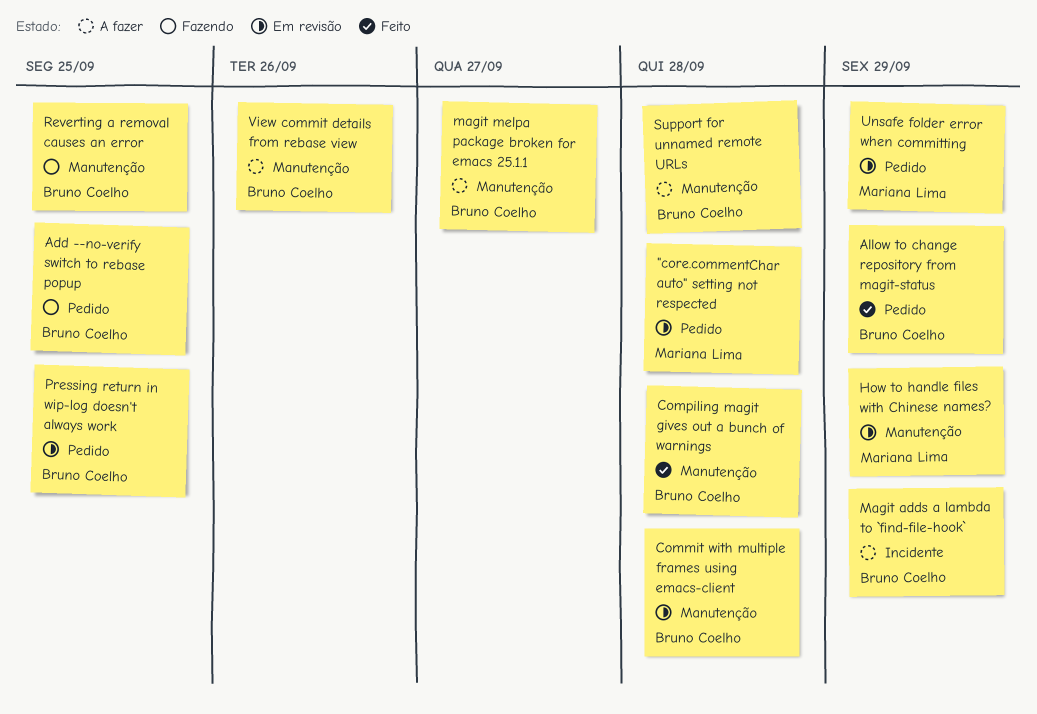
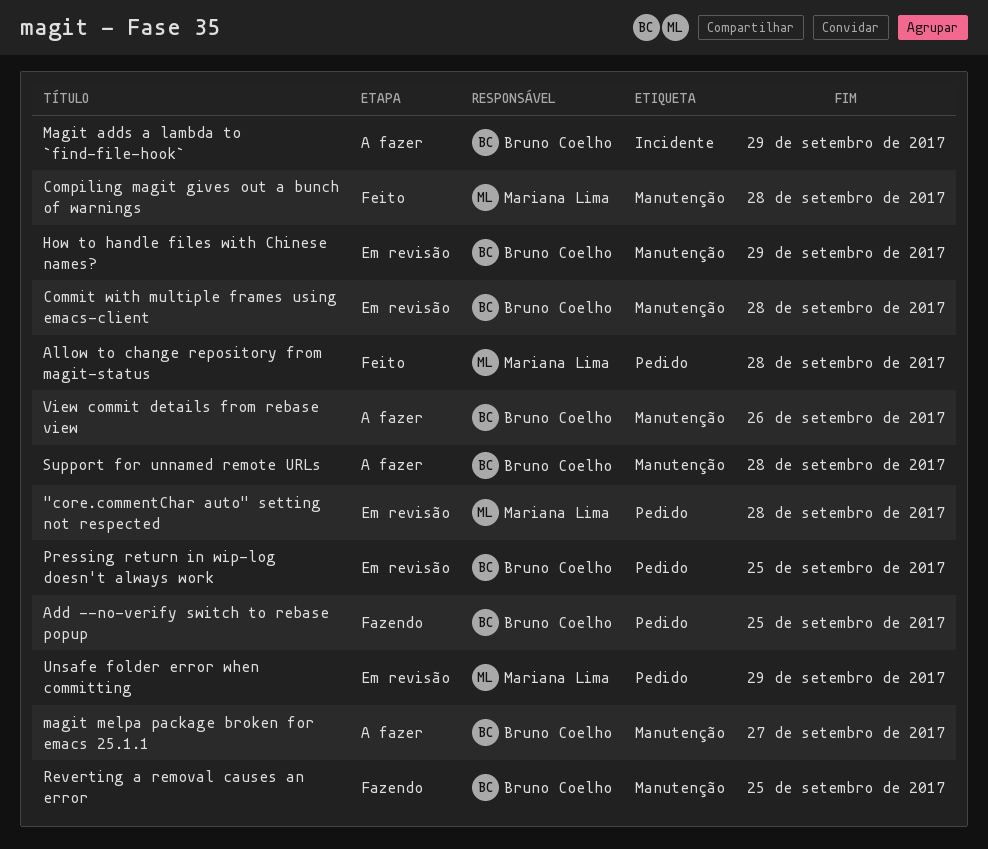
Allow to change repository from magit-status, owner: Bruno Coelho -> Mariana Lima
Allow to change repository from magit-status, due: Sep 29 -> Sep 28
Compiling magit gives out a bunch of warnings, owner: Bruno Coelho -> Mariana Lima
How to handle files with Chinese names?, owner: Mariana Lima -> Bruno Coelho

